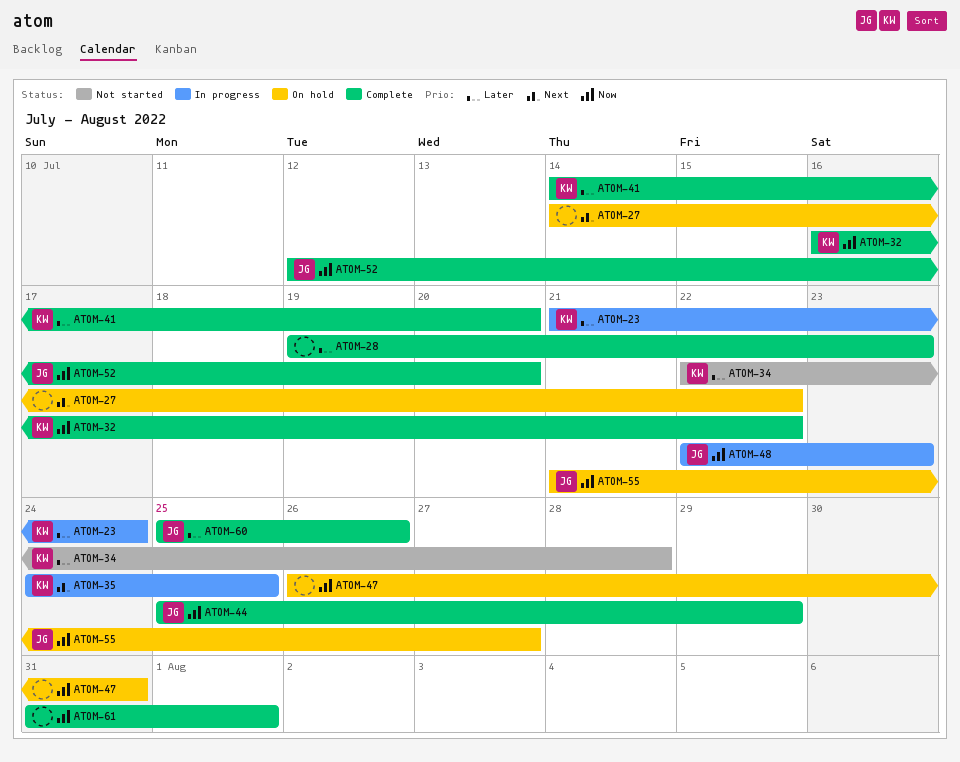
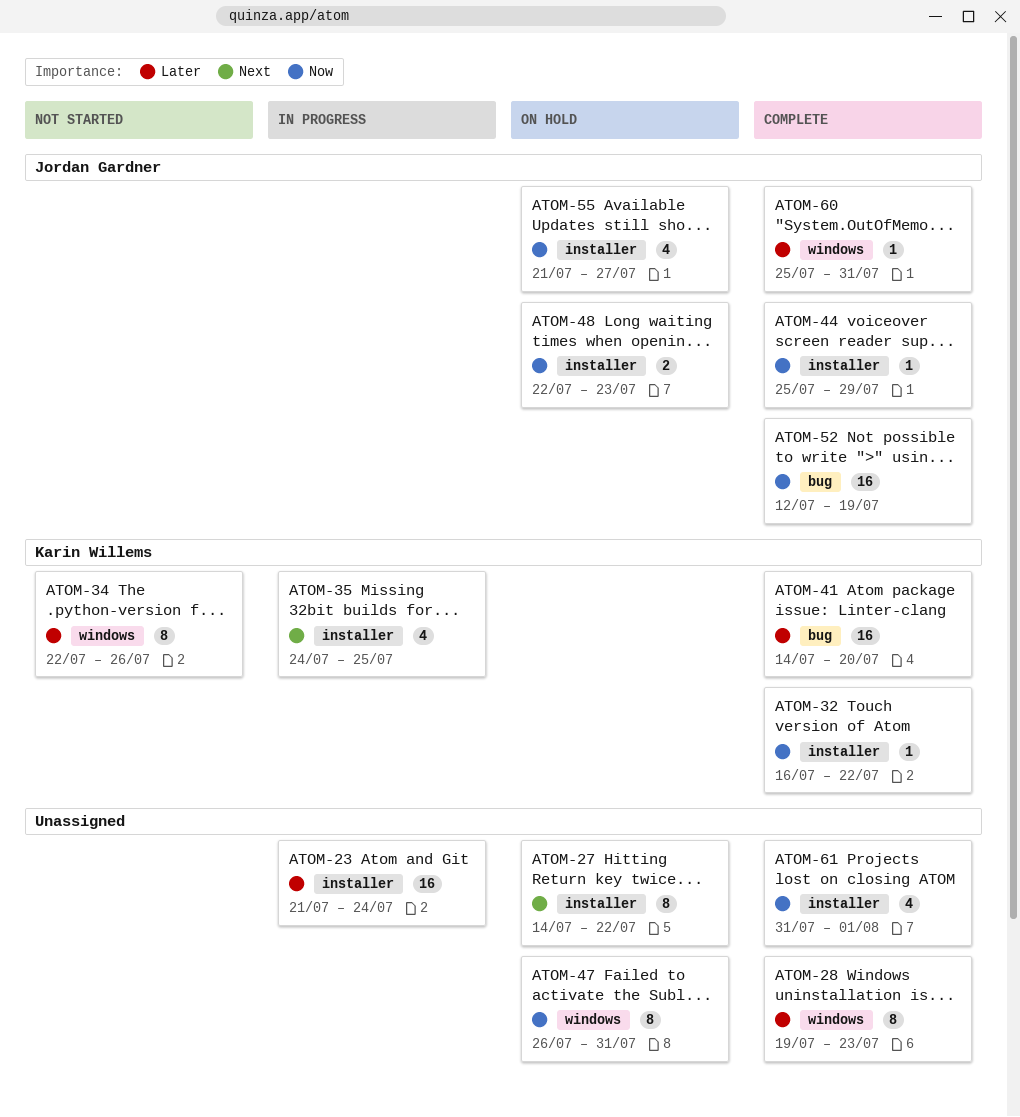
ATOM-23, owner: Karin Willems -> none
ATOM-34, due: Jul 28 -> Jul 26
ATOM-48, status: In progress -> On hold
ATOM-52, due: Jul 20 -> Jul 19
ATOM-60, due: Jul 26 -> Jul 31

